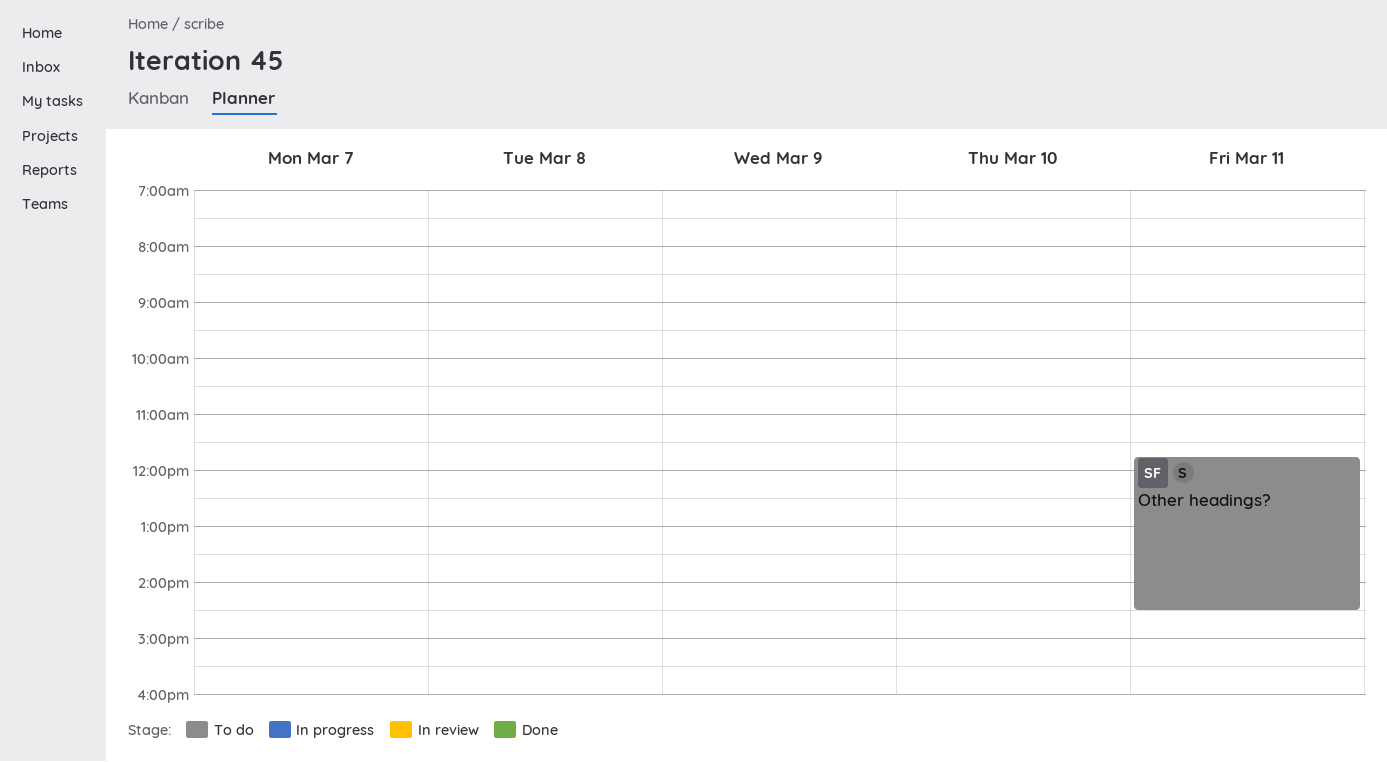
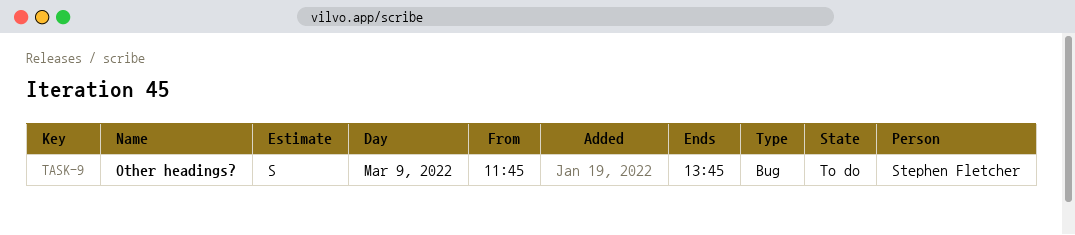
Other headings?, day: Mar 11 -> Mar 9
Other headings?, ends: 14:30 -> 13:45

